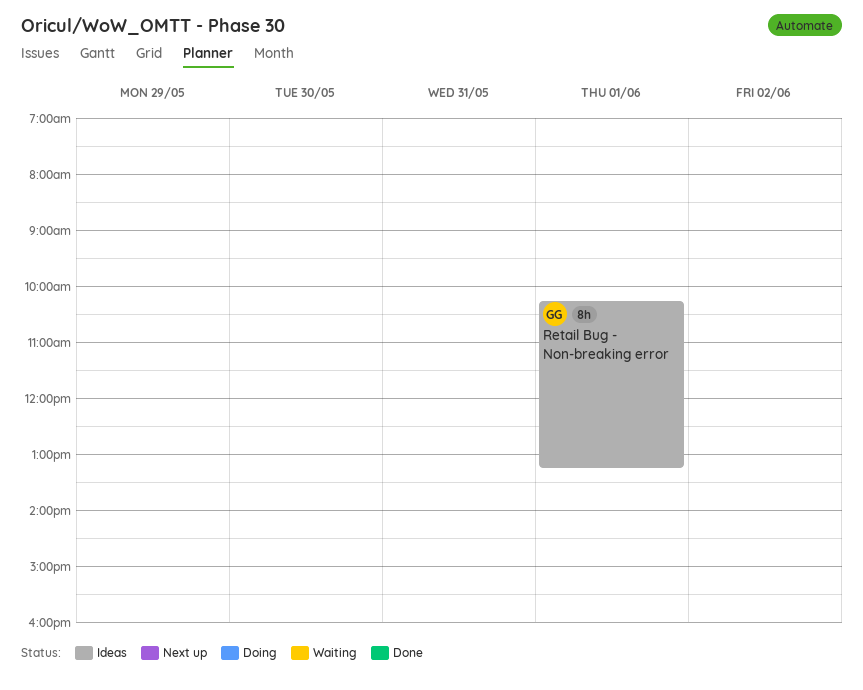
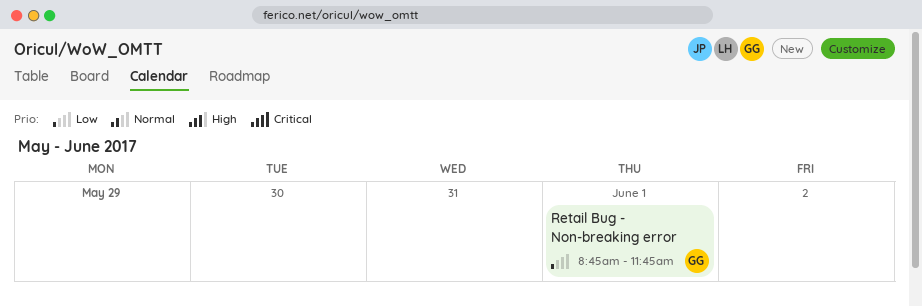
Retail Bug - Non-breaking error, begins: 10:15 -> 08:45
Retail Bug - Non-breaking error, ends: 13:15 -> 11:45

